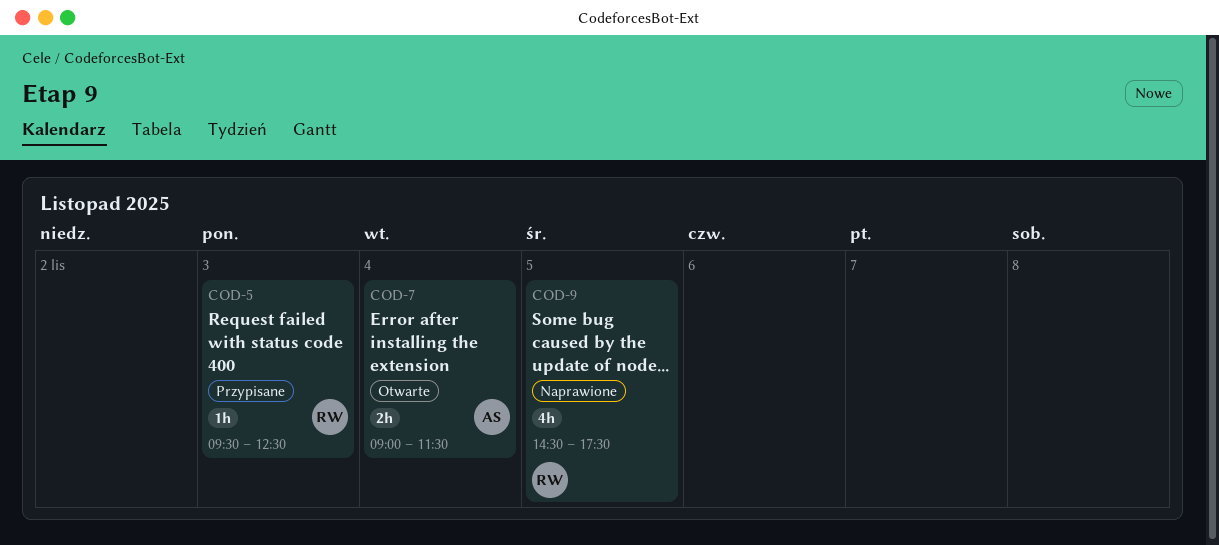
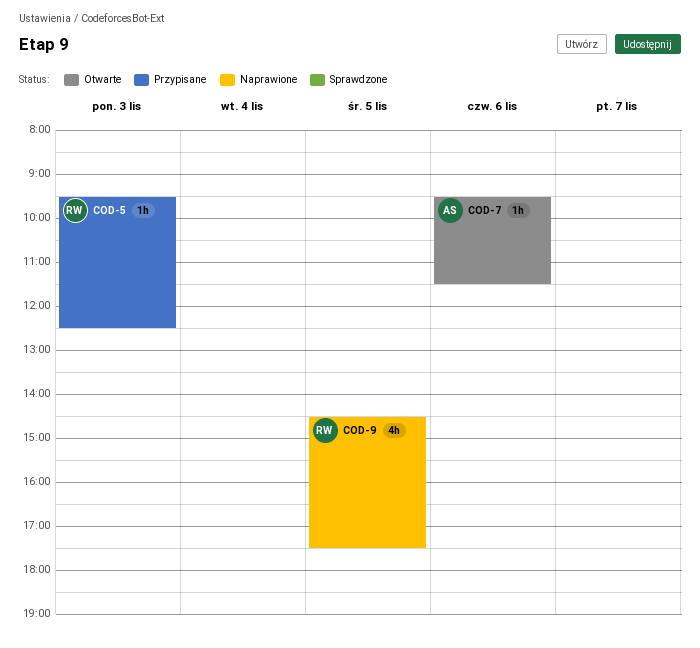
COD-7, estimate: 2h -> 1h
COD-7, day: Nov 4 -> Nov 6
COD-7, begins: 09:00 -> 09:30

